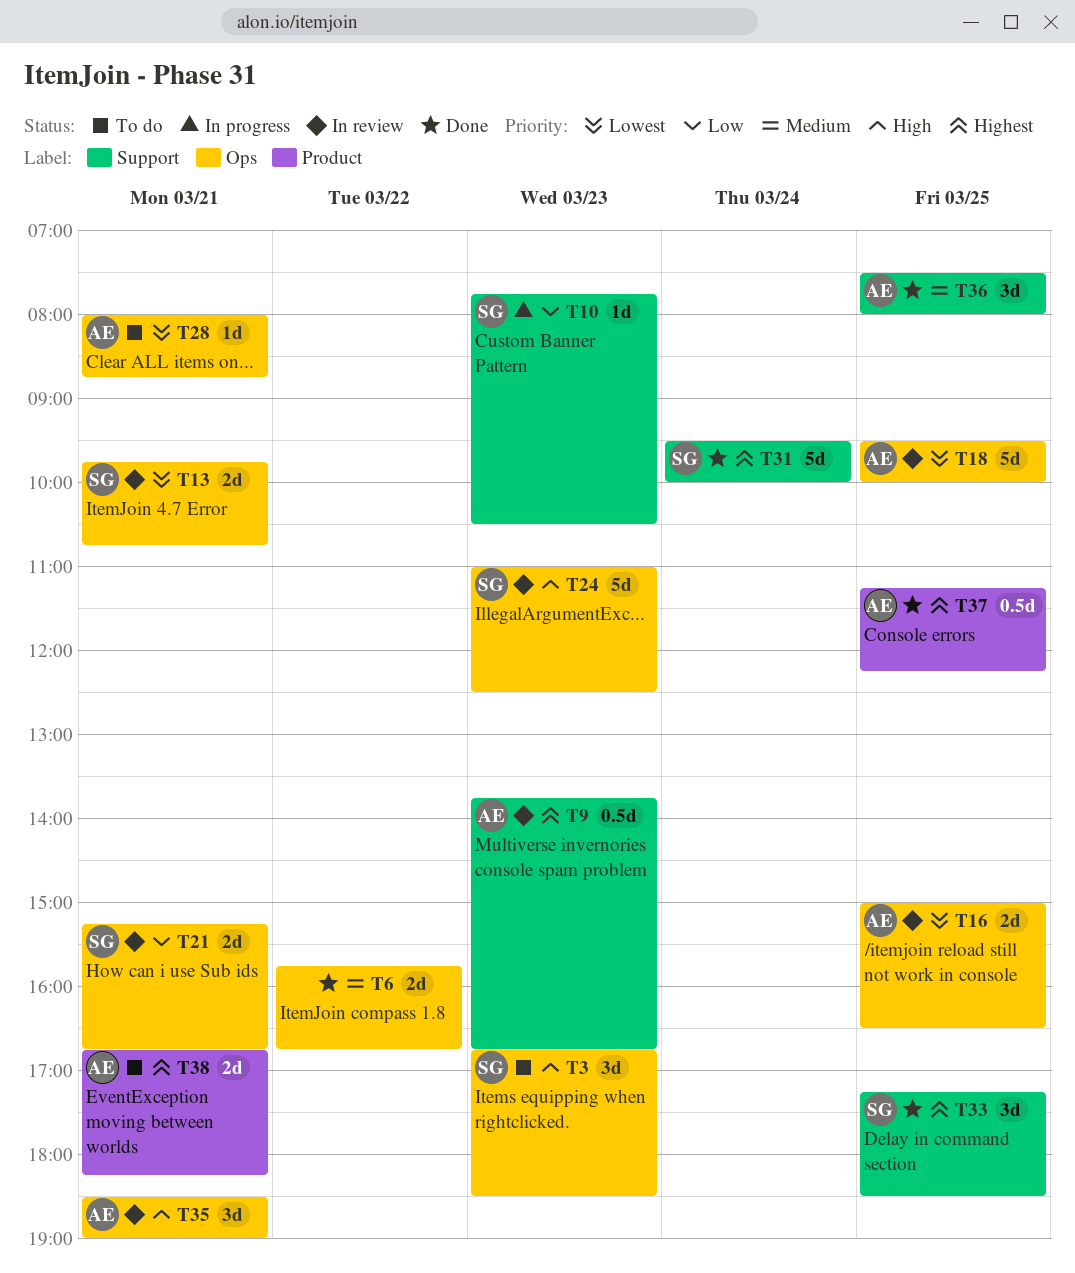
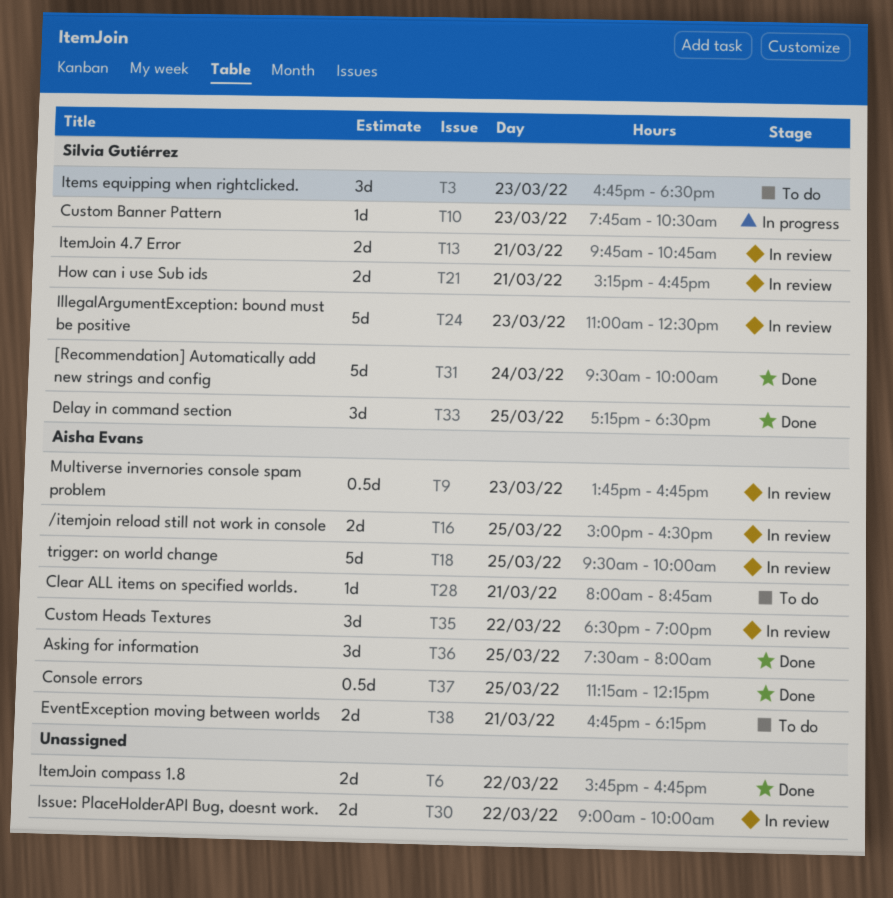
T30: none -> present
T35, day: Mar 21 -> Mar 22

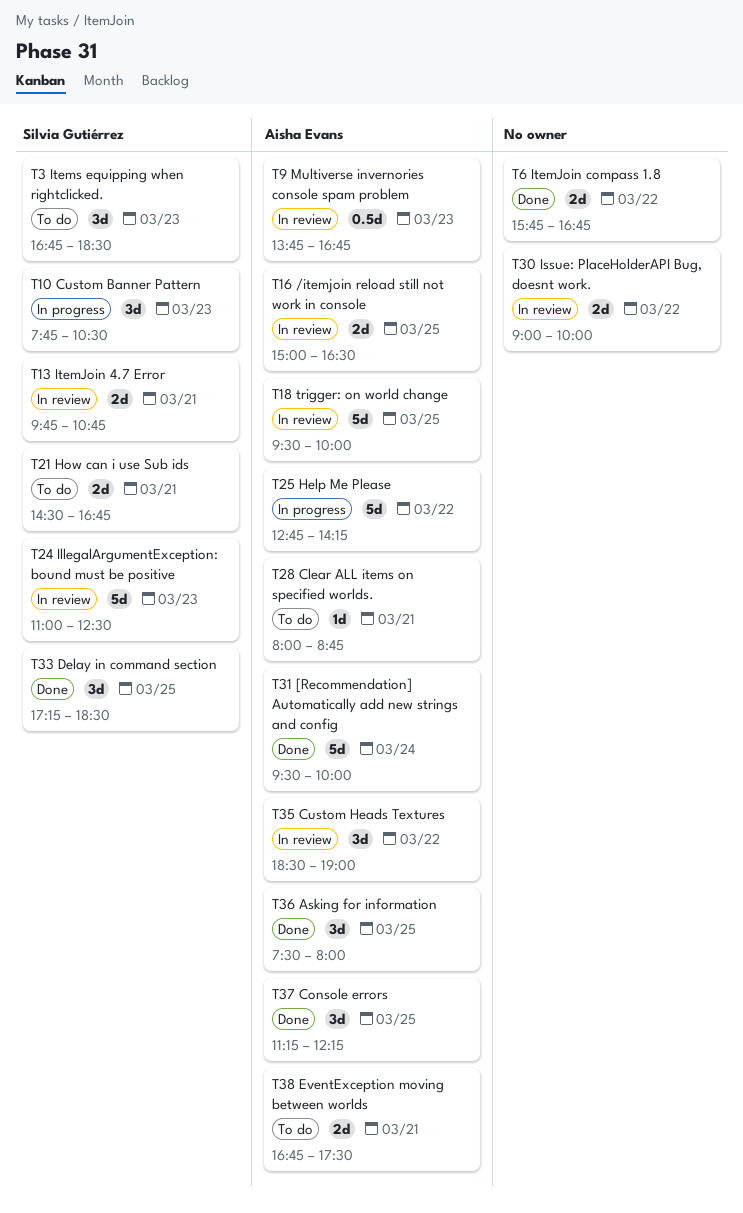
T10, estimate: 1d -> 3d
T21, status: In review -> To do
T21, begins: 15:15 -> 14:30
T25: none -> present
T31, owner: Silvia Gutiérrez -> Aisha Evans
T37, estimate: 0.5d -> 3d
T38, ends: 18:15 -> 17:30

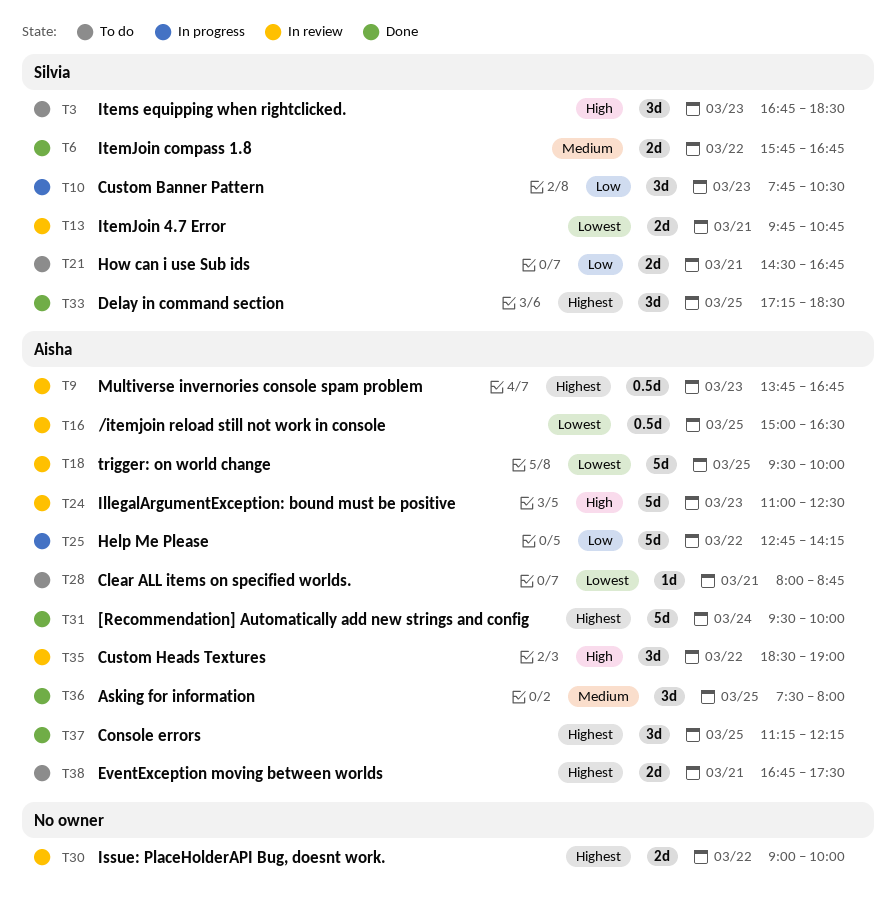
T6, owner: none -> Silvia Gutiérrez
T16, estimate: 2d -> 0.5d
T24, owner: Silvia Gutiérrez -> Aisha Evans

